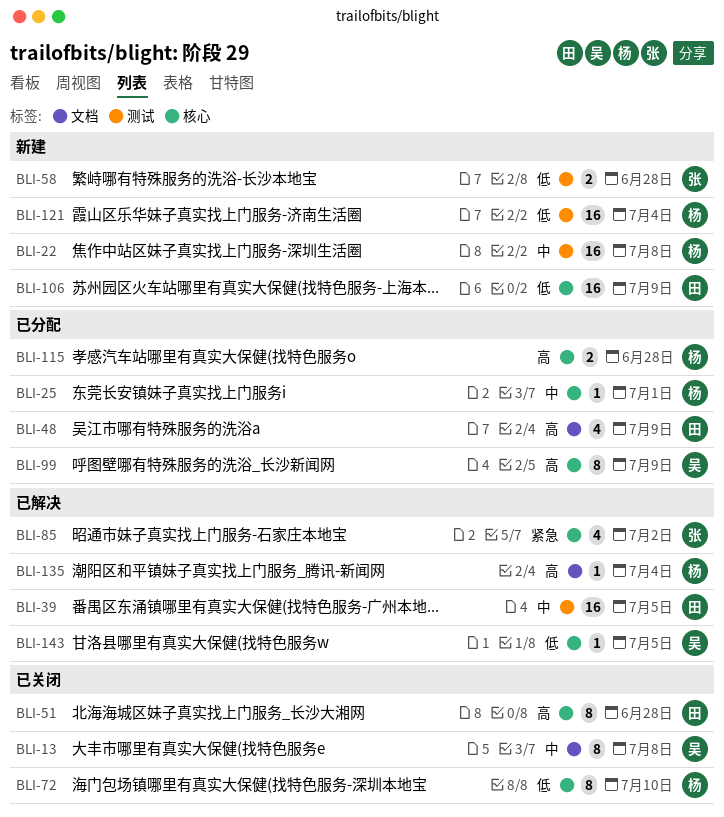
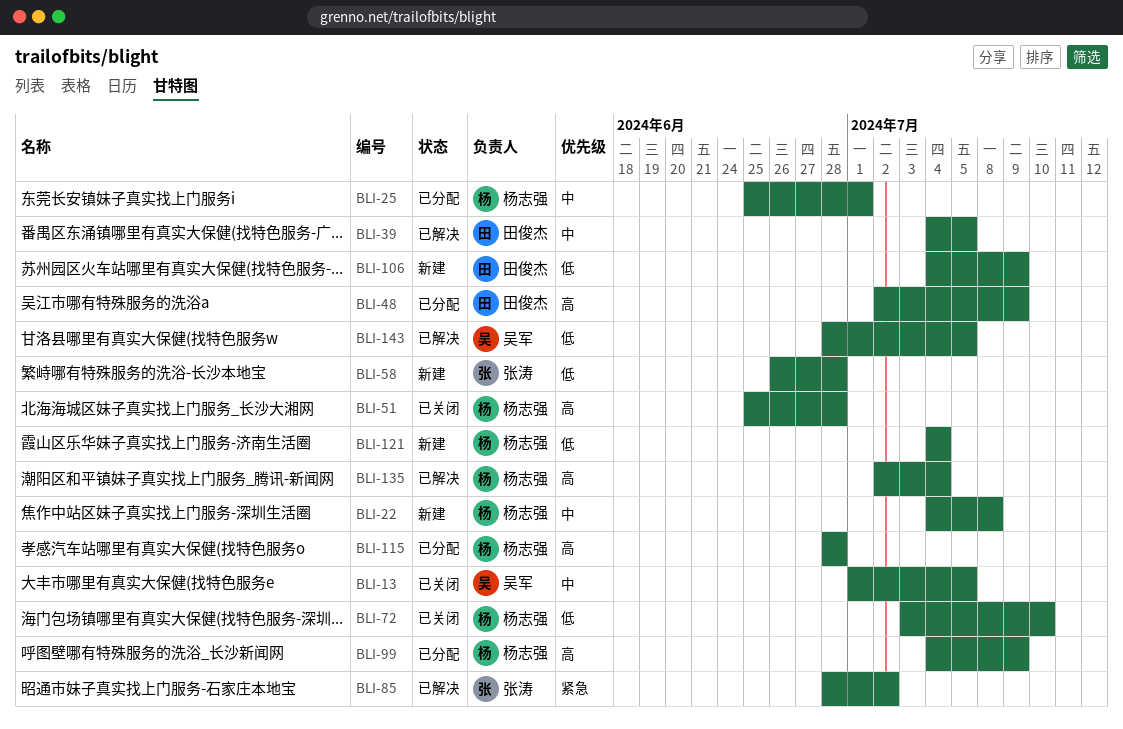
BLI-13, due: Jul 8 -> Jul 5
BLI-51, owner: 田俊杰 -> 杨志强
BLI-99, owner: 吴军 -> 杨志强

